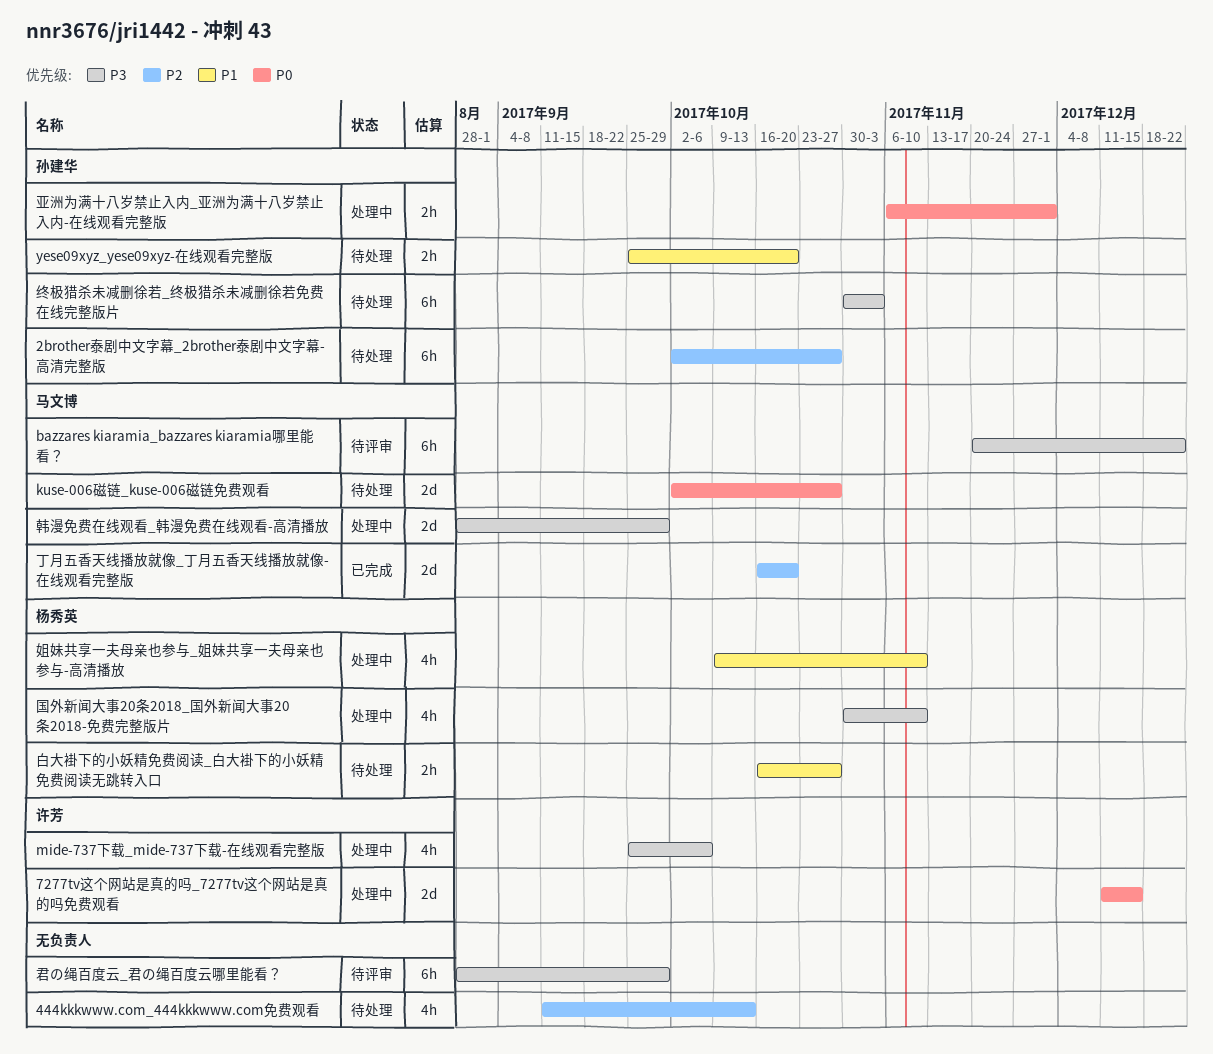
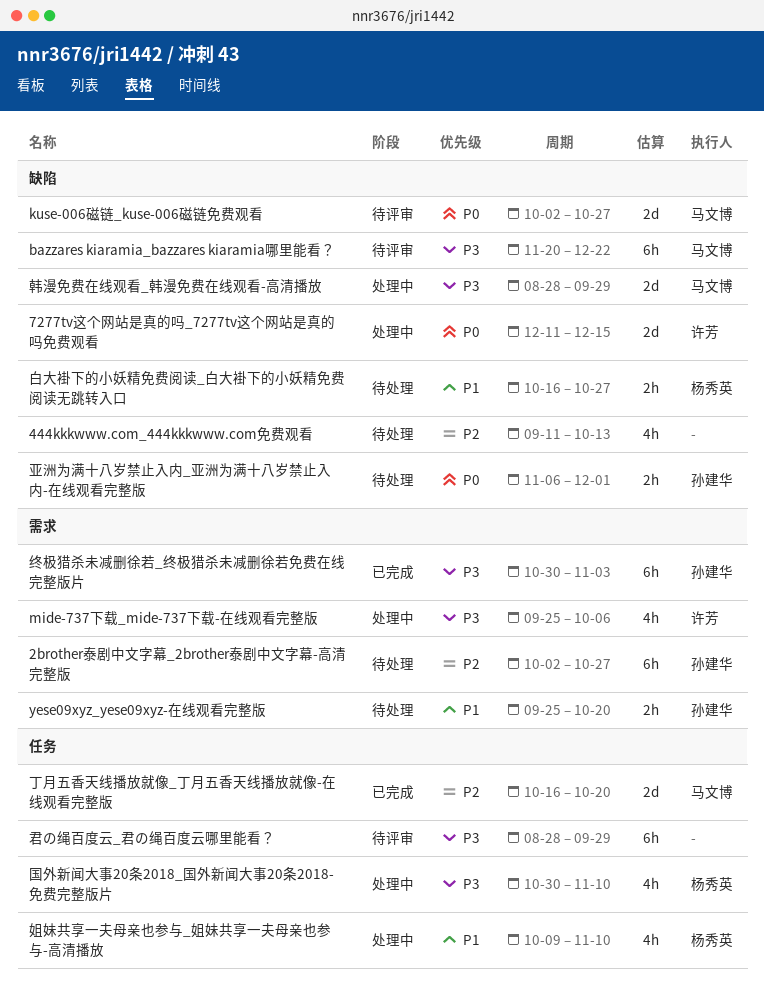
kuse-006磁链_kuse-006磁链免费观看, status: 待处理 -> 待评审
亚洲为满十八岁禁止入内_亚洲为满十八岁禁止入内-在线观看完整版, status: 处理中 -> 待处理
终极猎杀未减删徐若_终极猎杀未减删徐若免费在线完整版片, status: 待处理 -> 已完成

